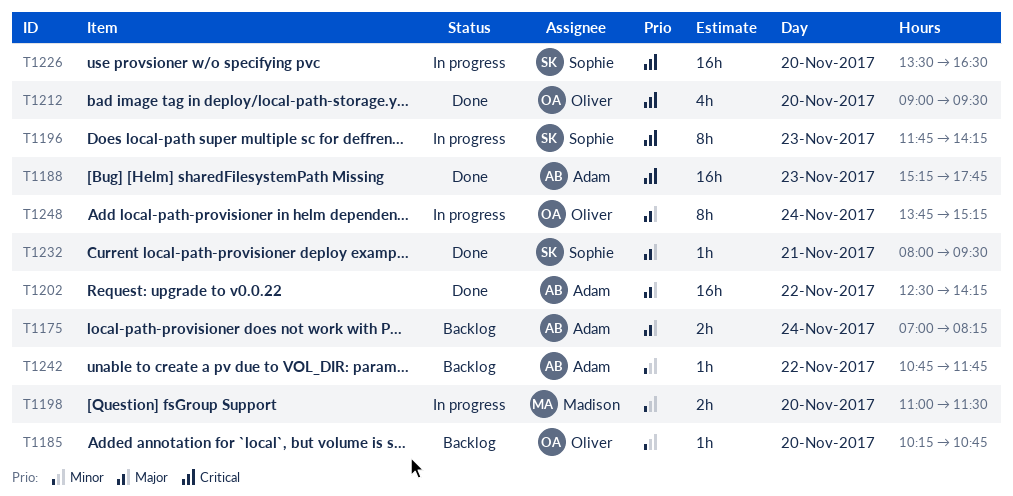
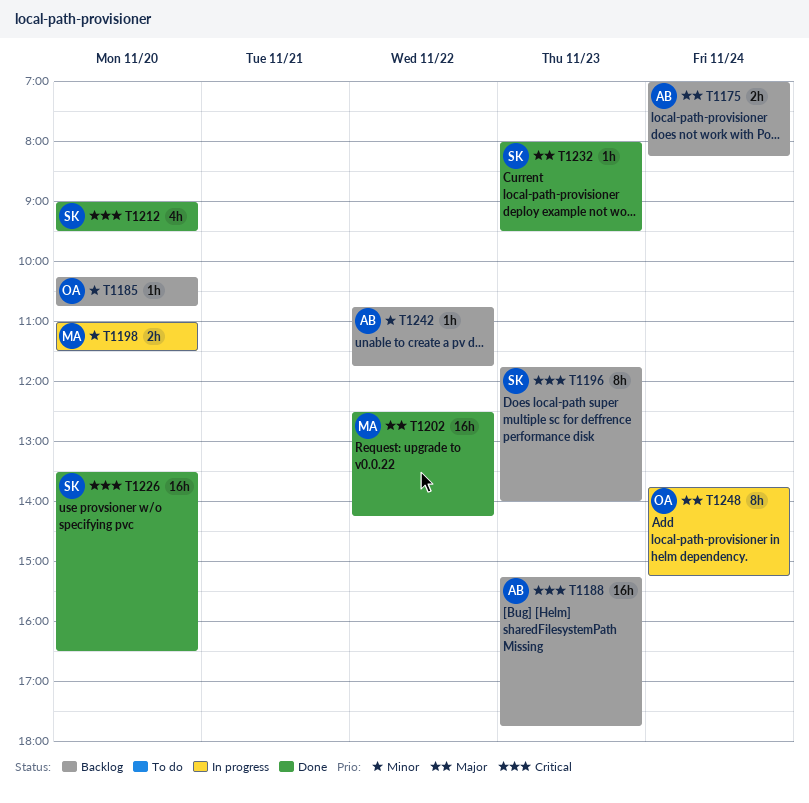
T1188, status: Done -> Backlog
T1196, status: In progress -> Backlog
T1196, ends: 14:15 -> 14:00
T1202, owner: Adam -> Madison
T1212, owner: Oliver -> Sophie
T1226, status: In progress -> Done
T1232, day: Nov 21 -> Nov 23

